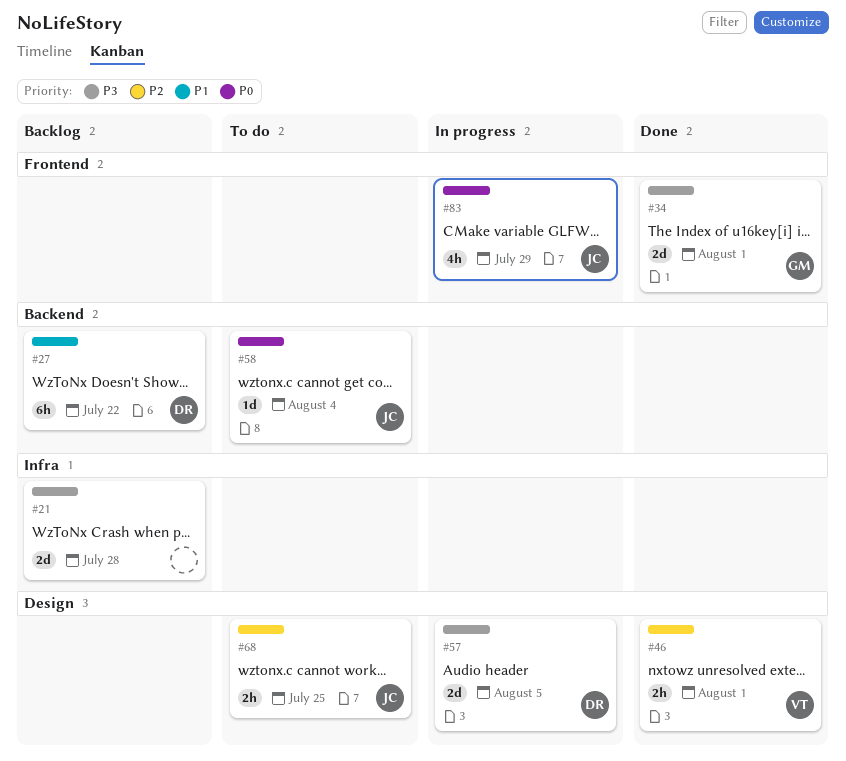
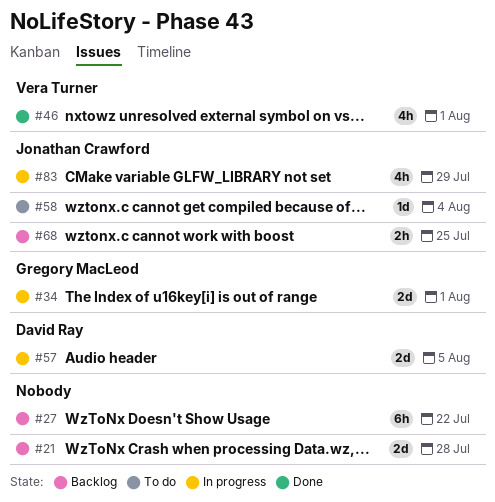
#27, owner: David Ray -> none
#34, status: Done -> In progress
#46, estimate: 2h -> 4h
#68, status: To do -> Backlog

